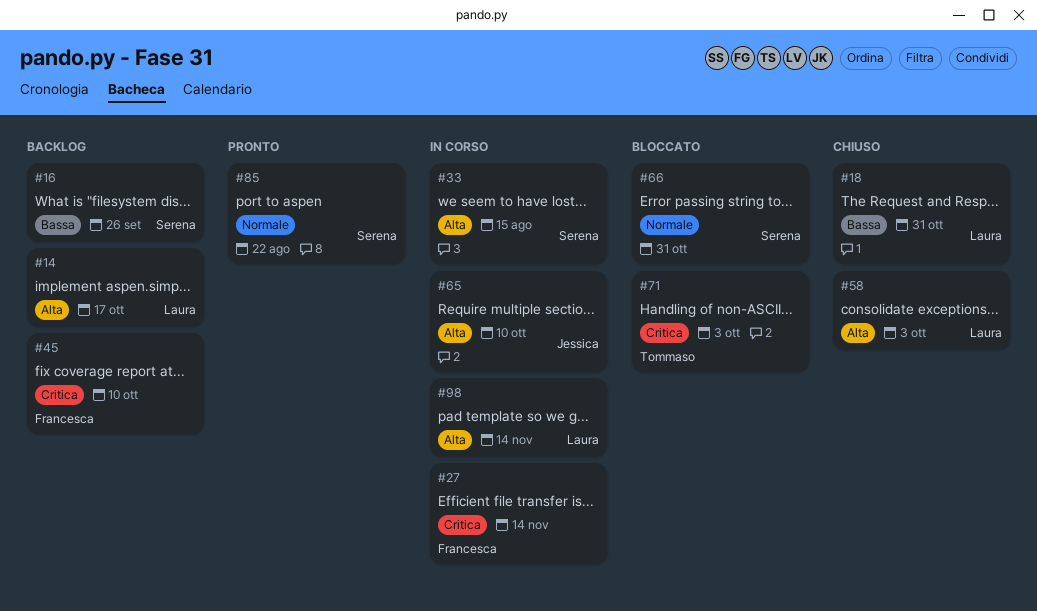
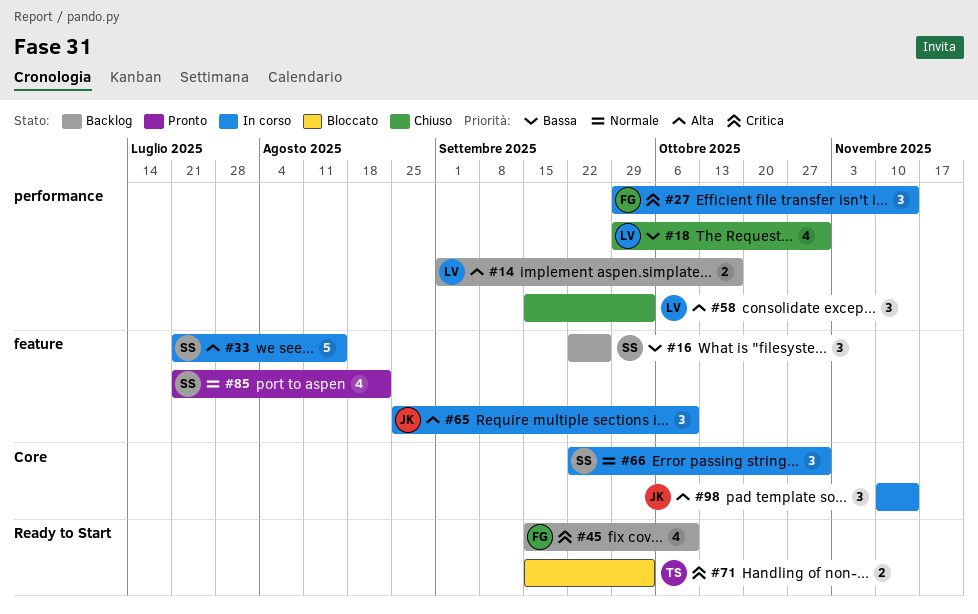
#66, status: Bloccato -> In corso
#98, owner: Laura -> Jessica

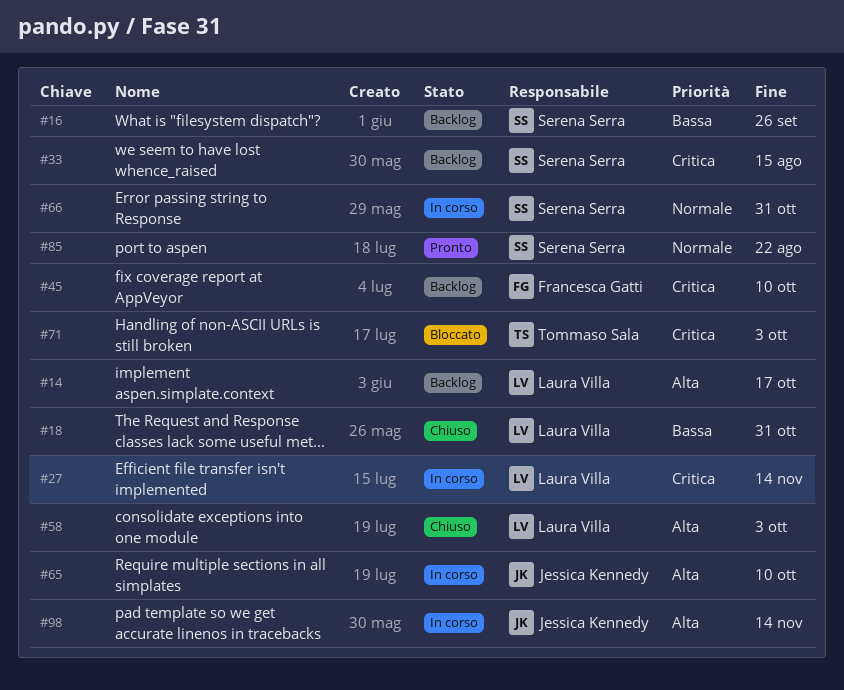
#27, owner: Francesca Gatti -> Laura Villa
#33, status: In corso -> Backlog
#33, priority: Alta -> Critica

